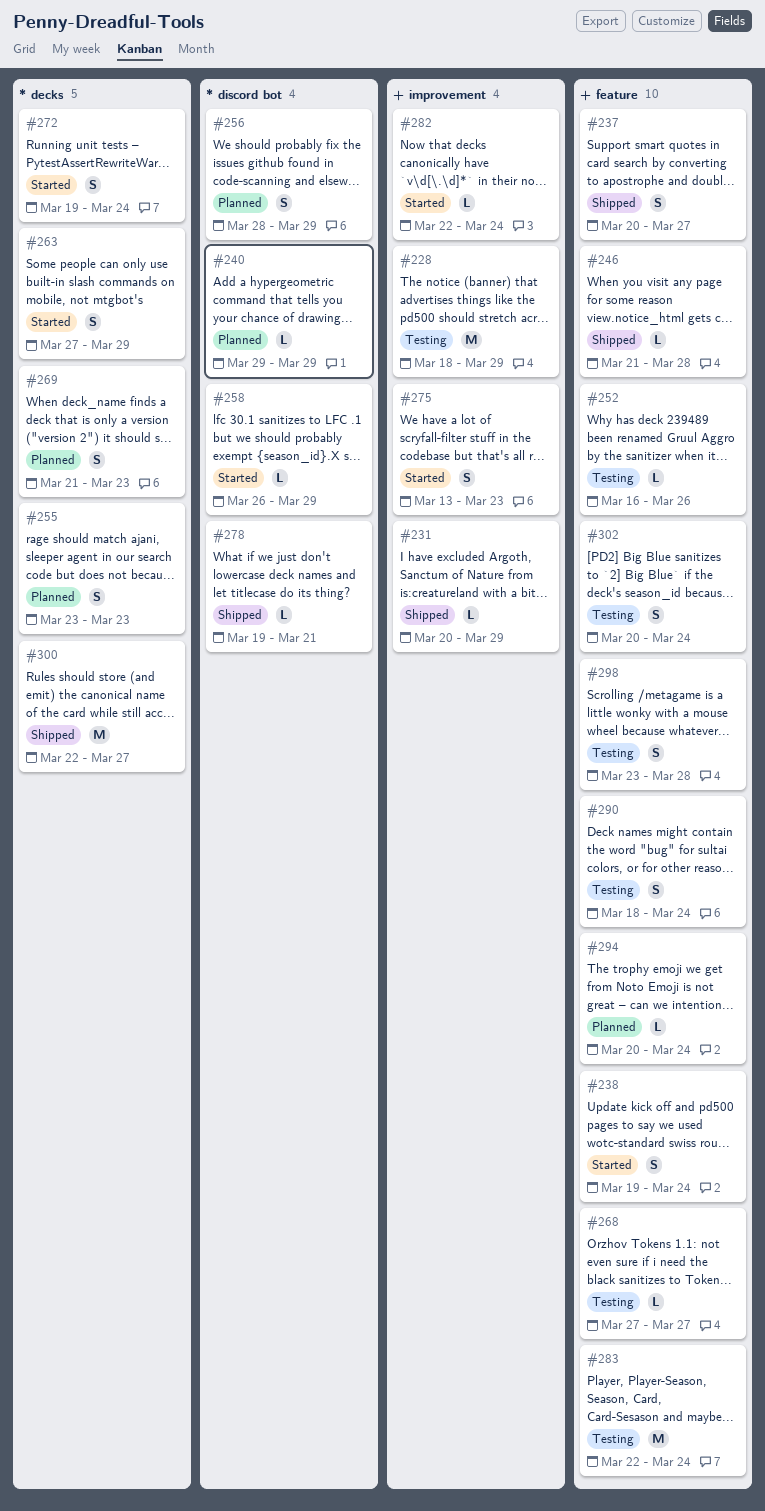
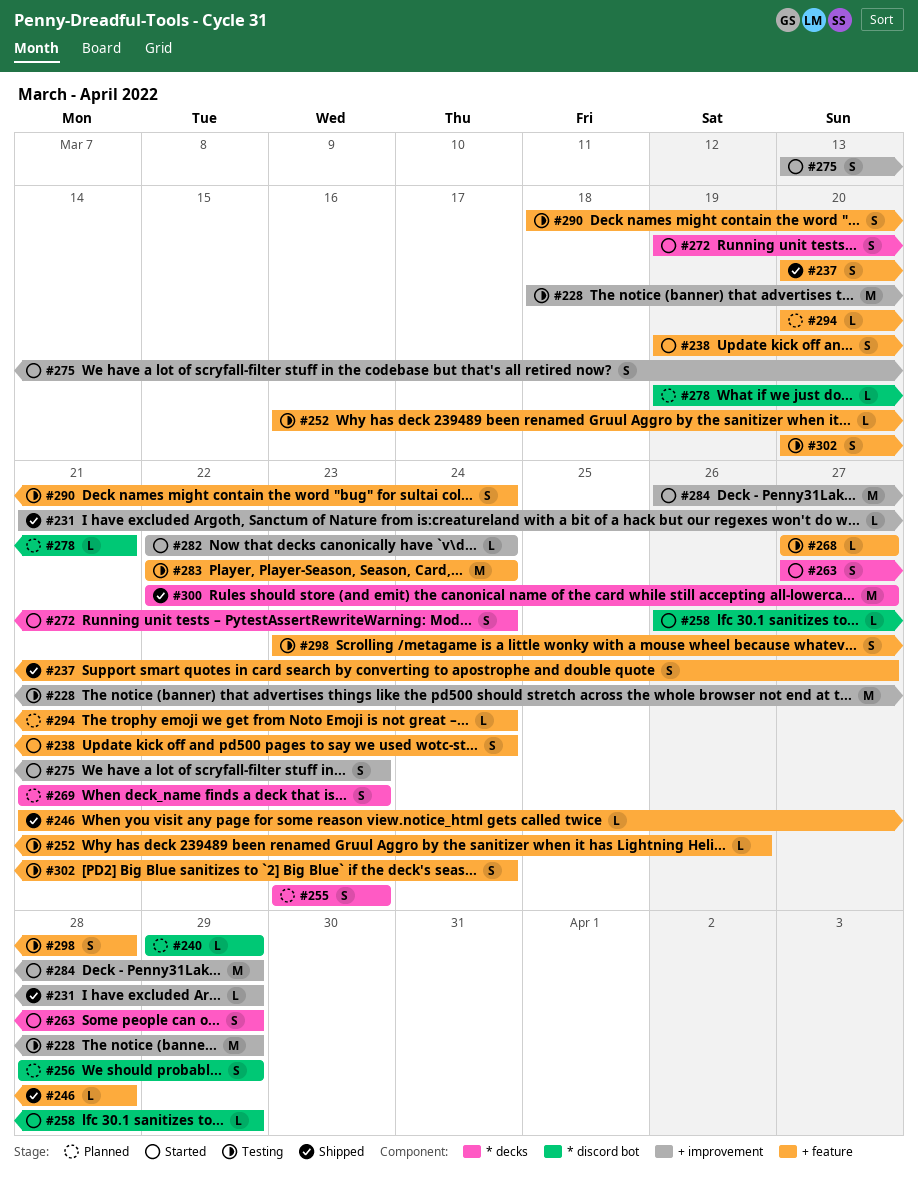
#231, start: Mar 20 -> Mar 21
#278, status: Shipped -> Planned
#284: none -> present

